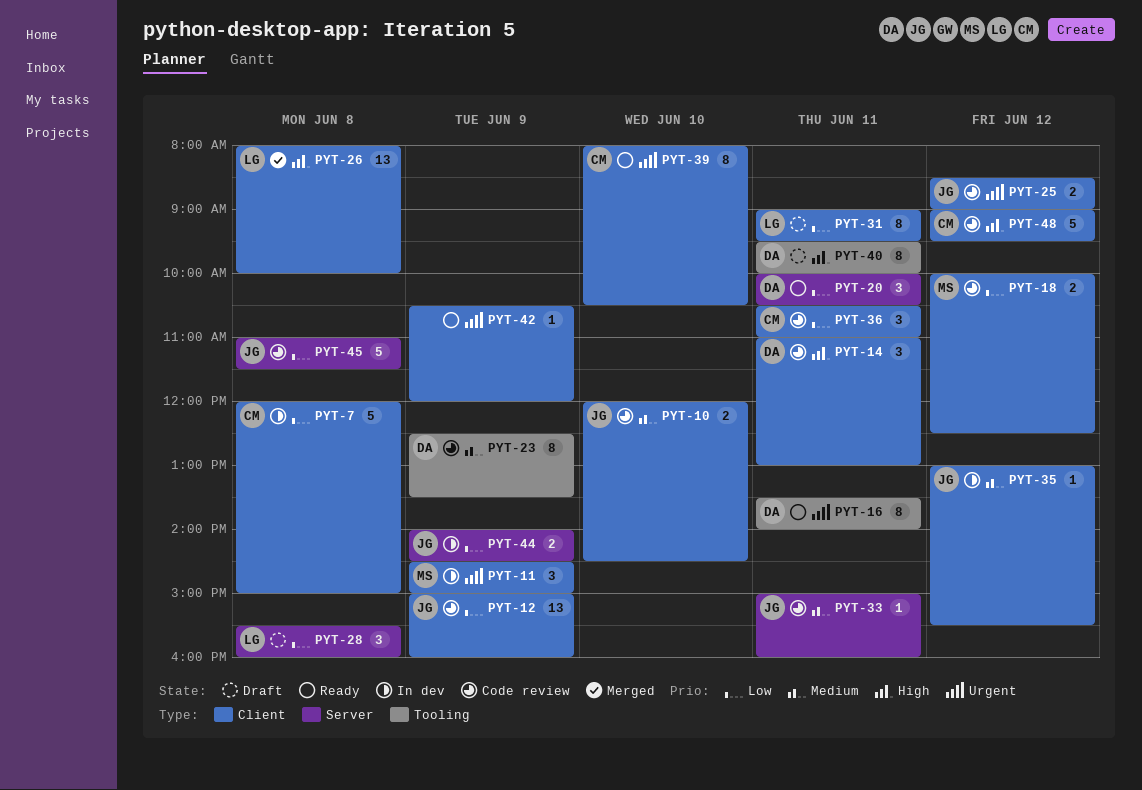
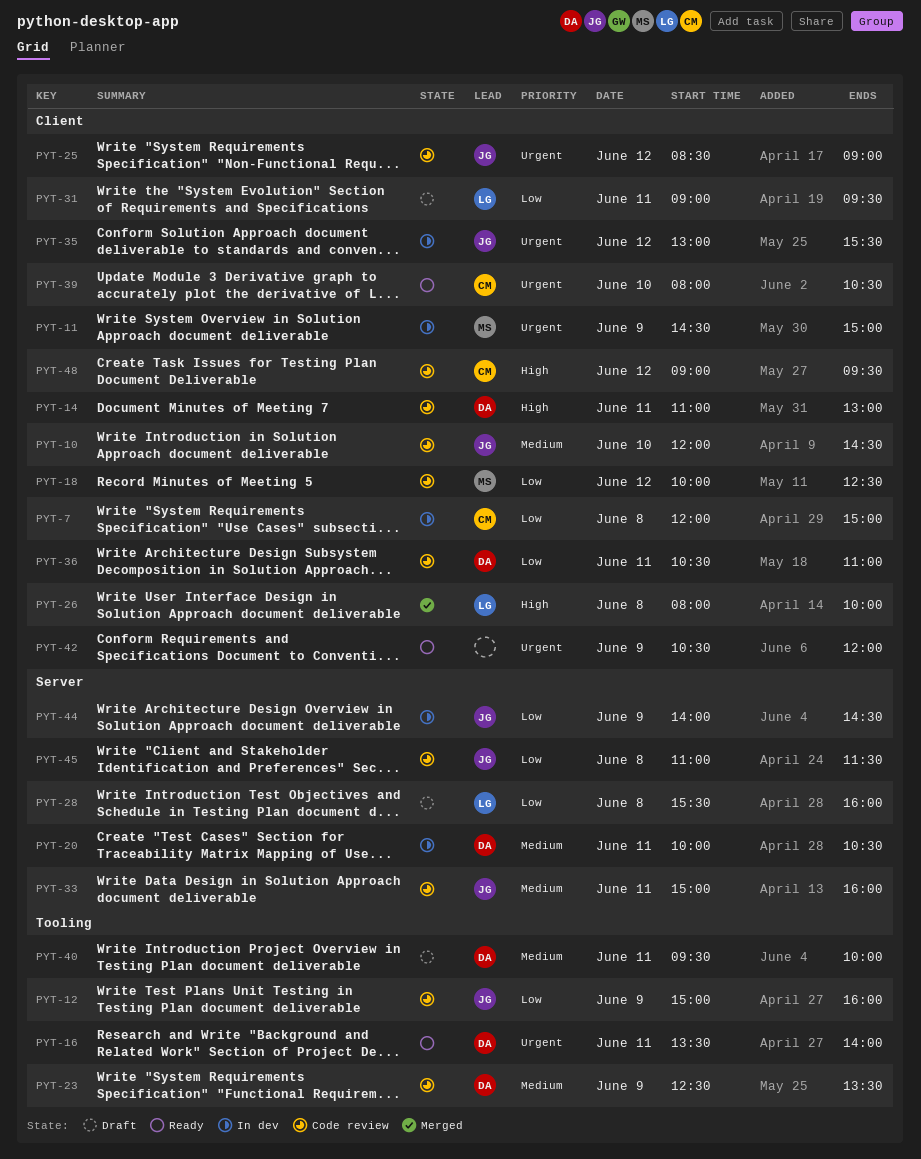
PYT-12, label: Client -> Tooling
PYT-20, status: Ready -> In dev
PYT-20, priority: Low -> Medium
PYT-35, priority: Medium -> Urgent
PYT-36, owner: CM -> DA
PYT-40, priority: High -> Medium

